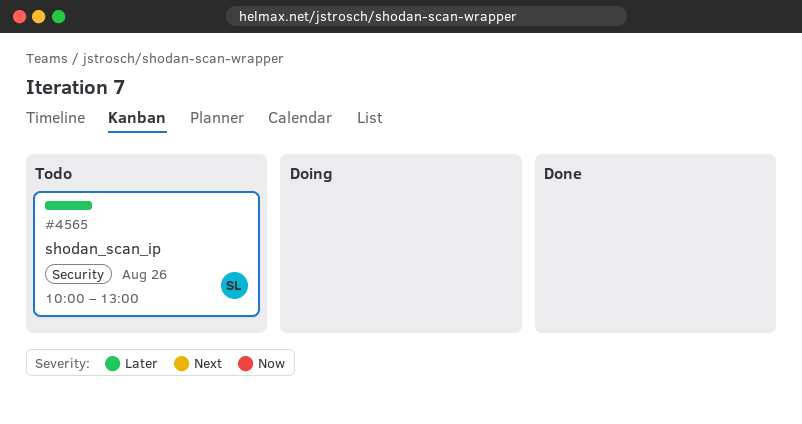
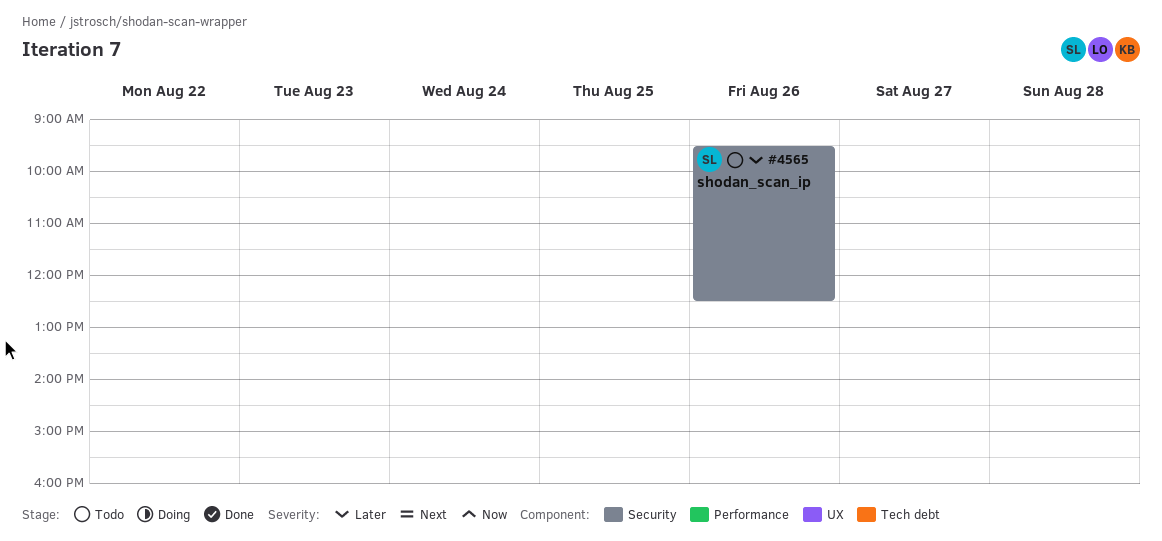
#4565, begins: 10:00 -> 09:30
#4565, ends: 13:00 -> 12:30

